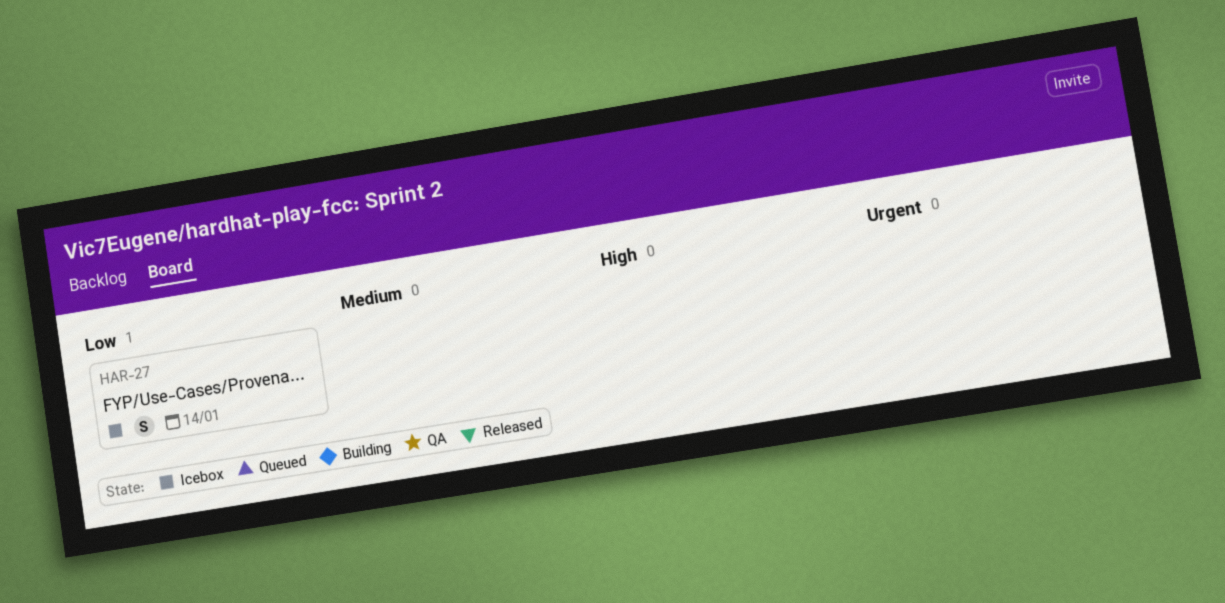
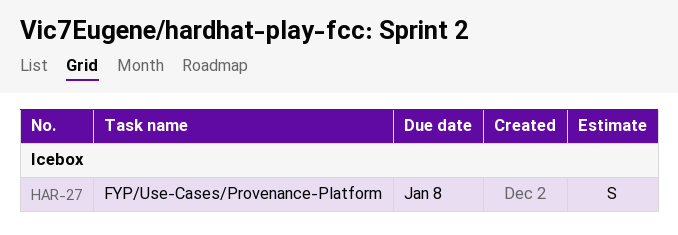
HAR-27, due: Jan 14 -> Jan 8

